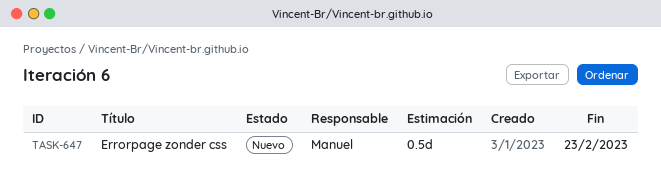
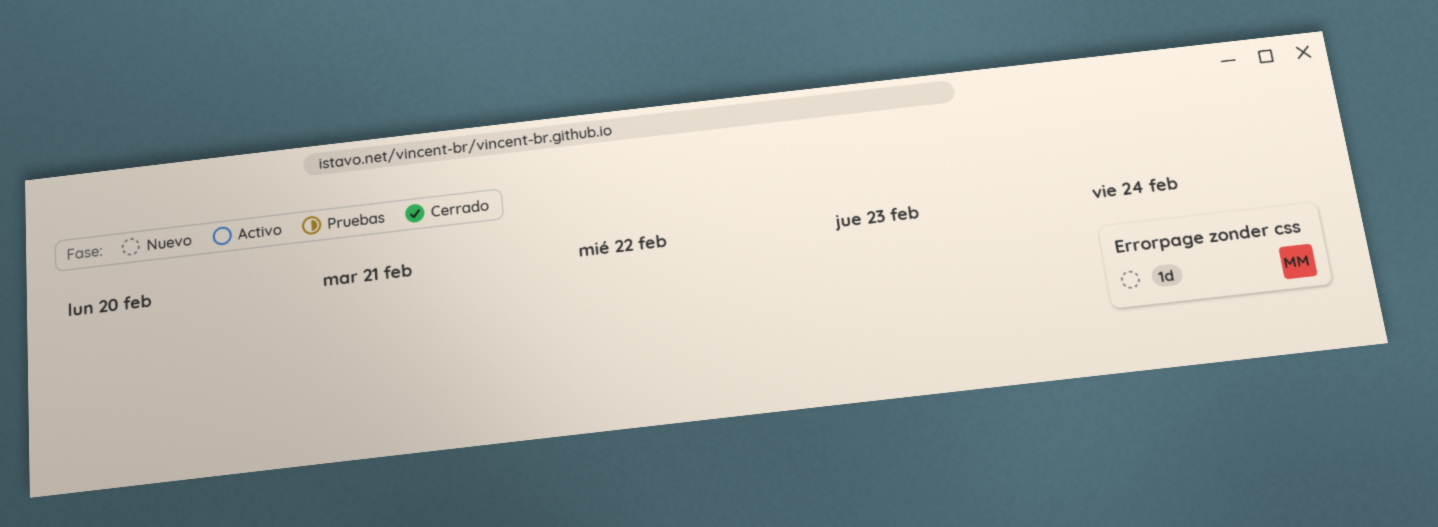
Errorpage zonder css, estimate: 0.5d -> 1d
Errorpage zonder css, due: Feb 23 -> Feb 24

